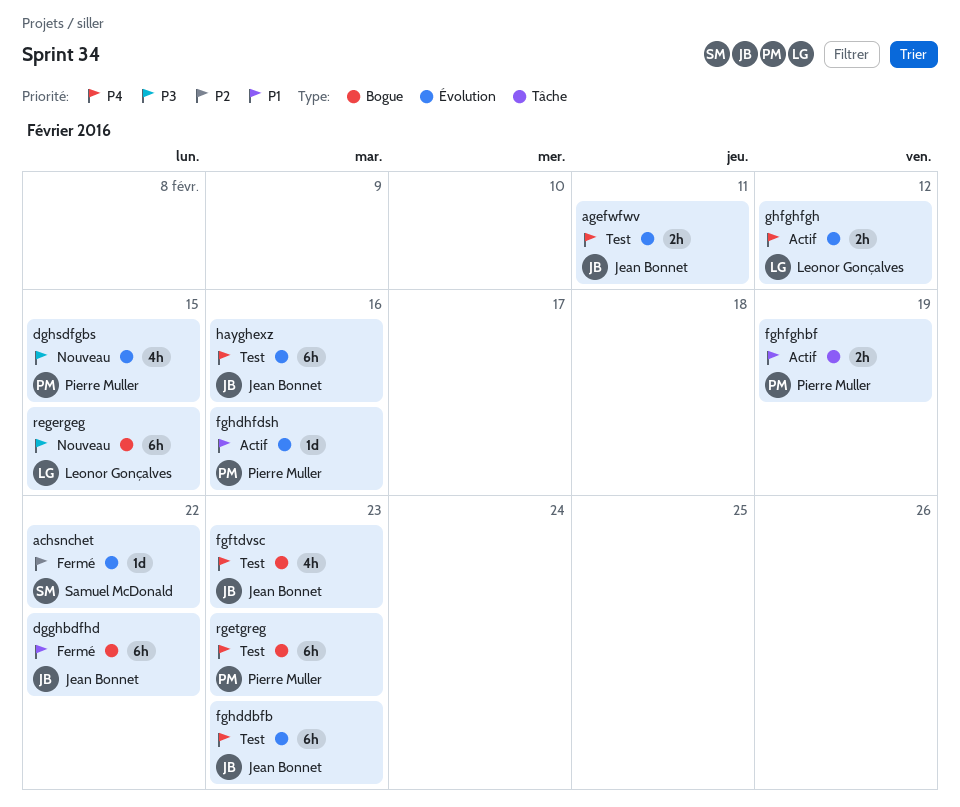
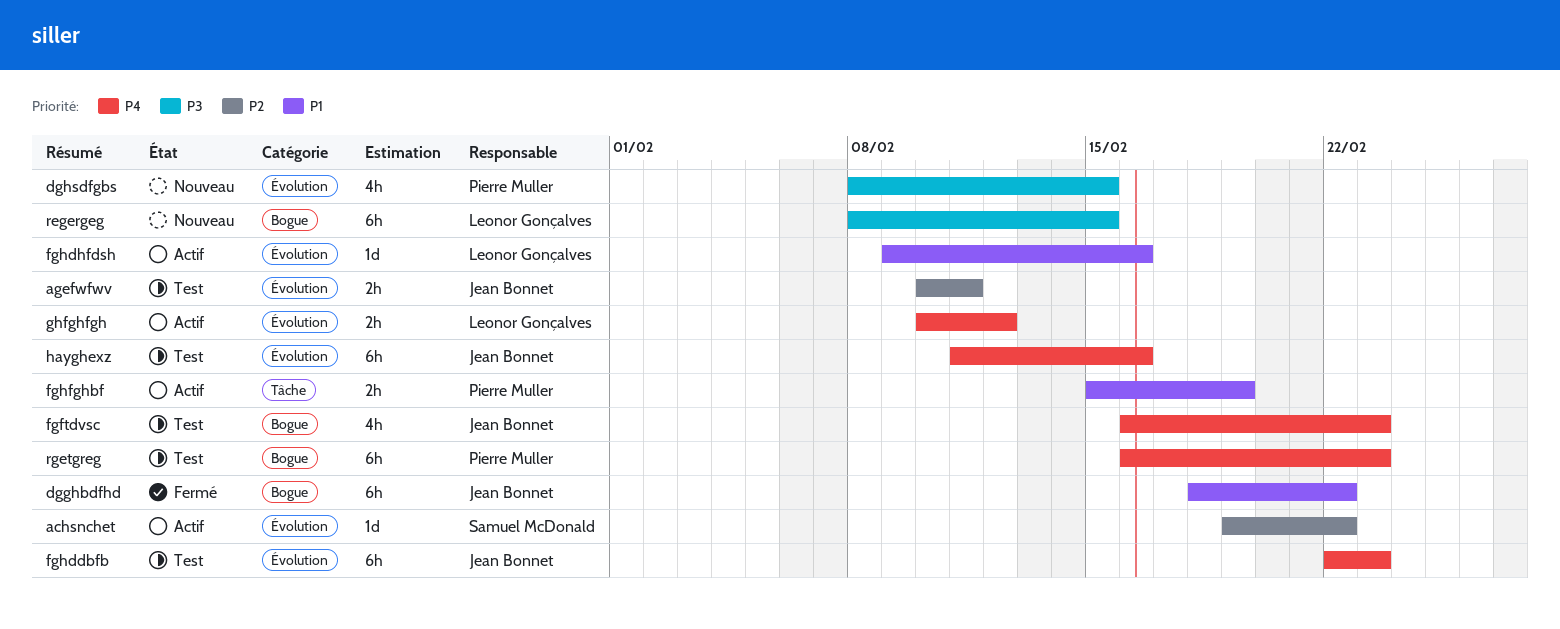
achsnchet, status: Fermé -> Actif
agefwfwv, priority: P4 -> P2
fghdhfdsh, owner: Pierre Muller -> Leonor Gonçalves

